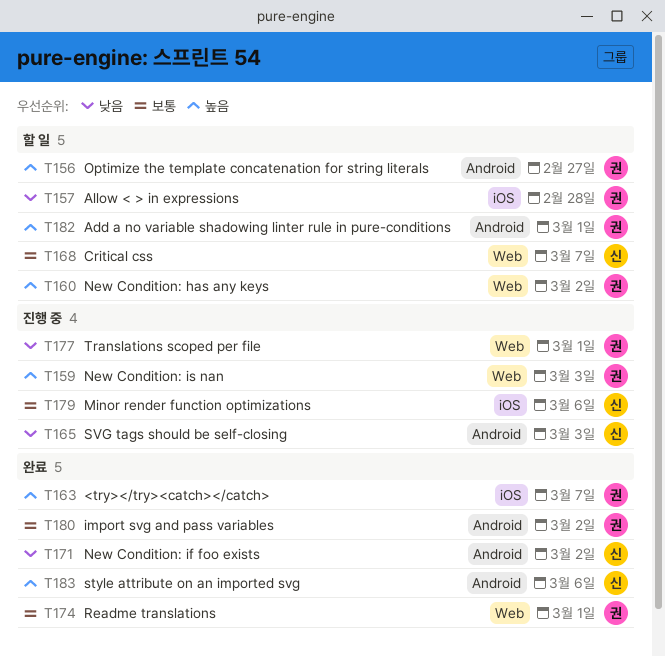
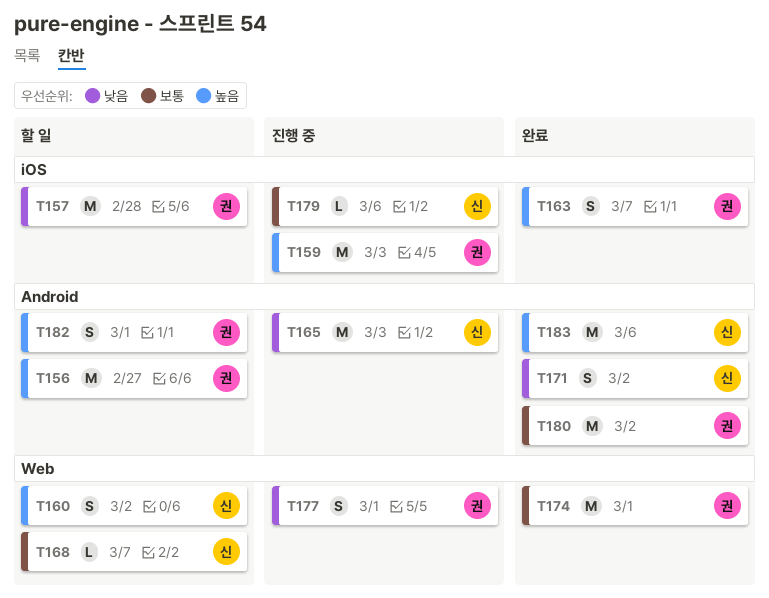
T159, label: Web -> iOS
T160, owner: 권 -> 신

